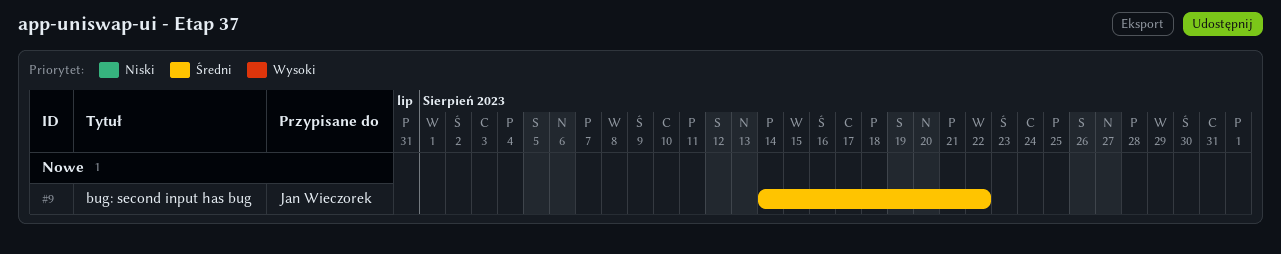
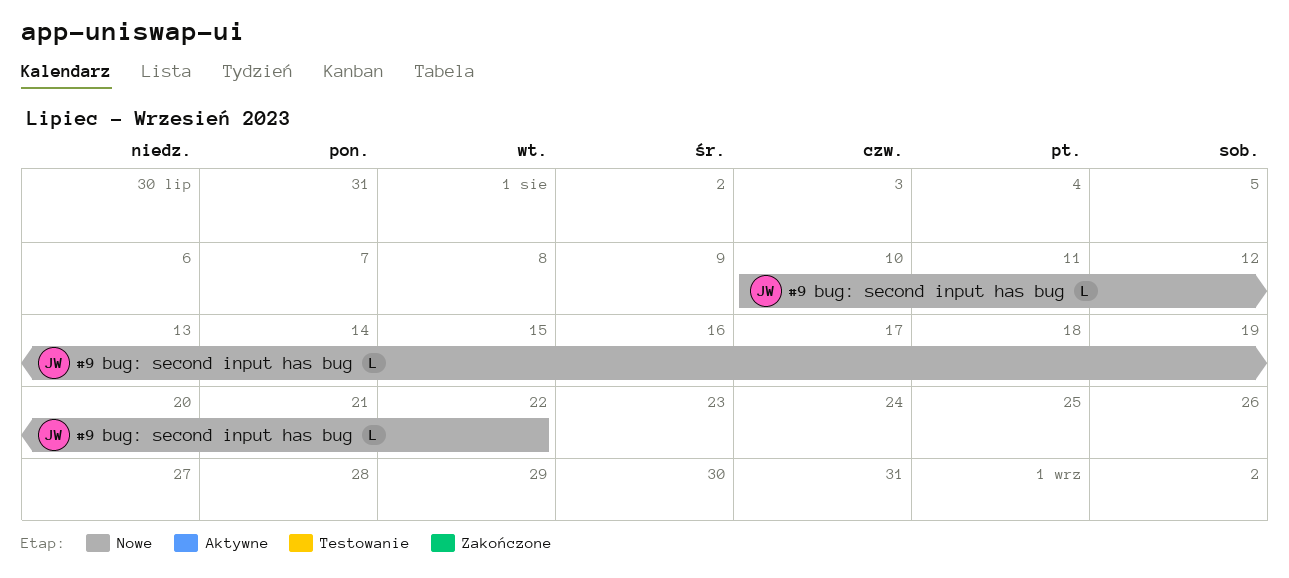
#9, start: Aug 14 -> Aug 10

